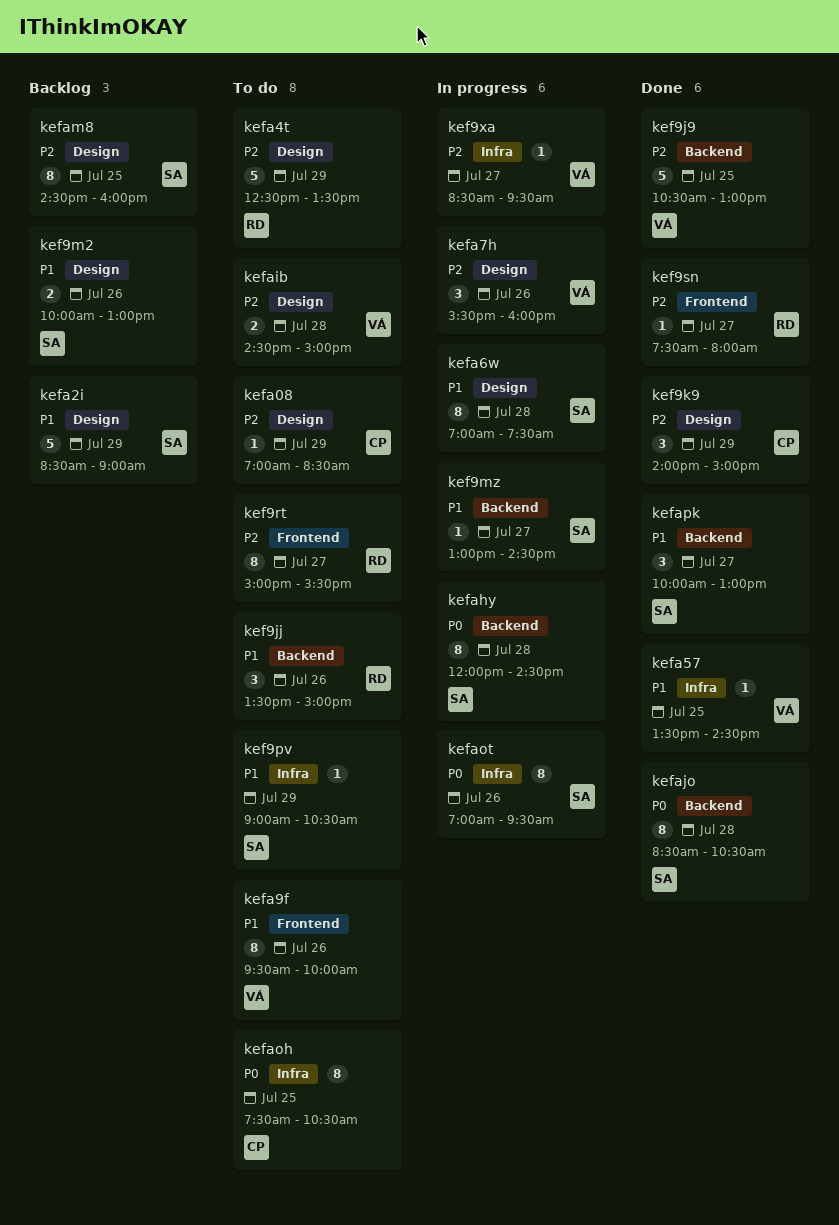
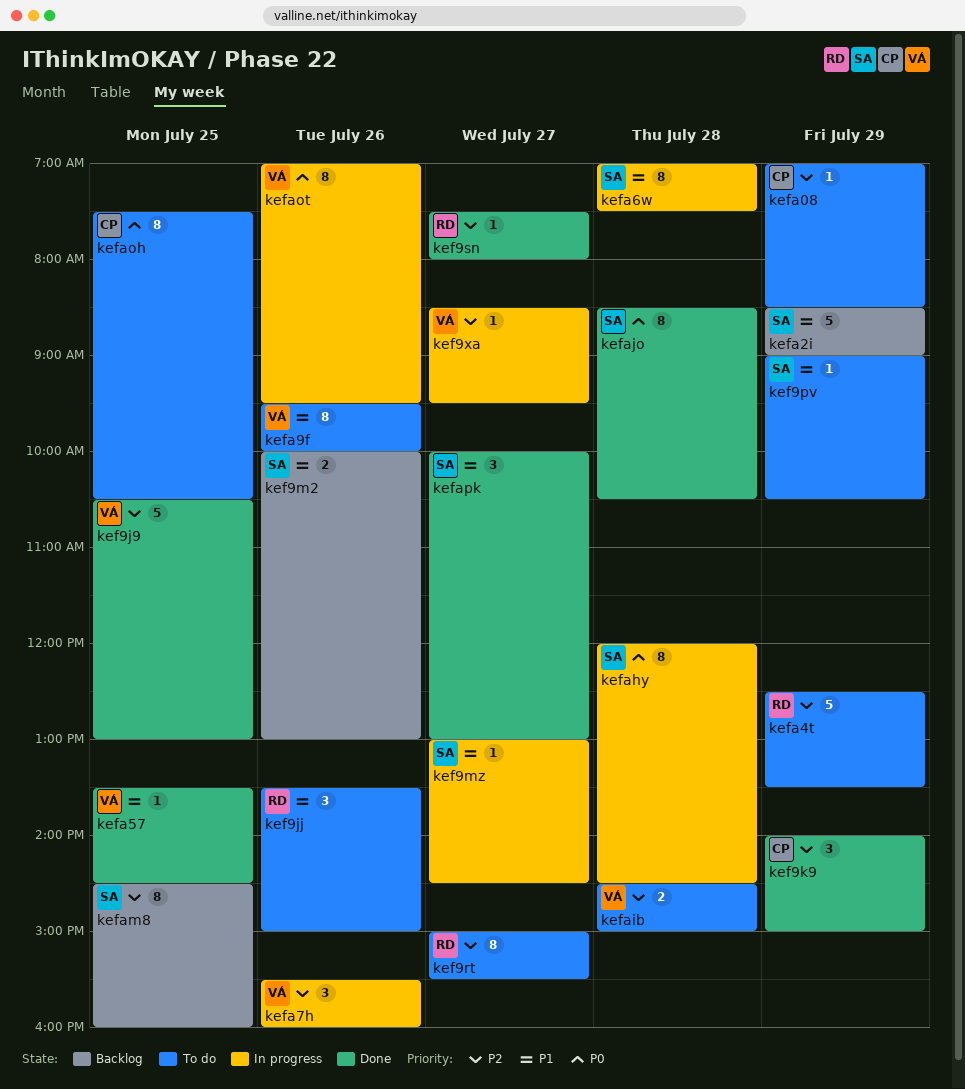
kefaot, owner: SA -> VÁ

